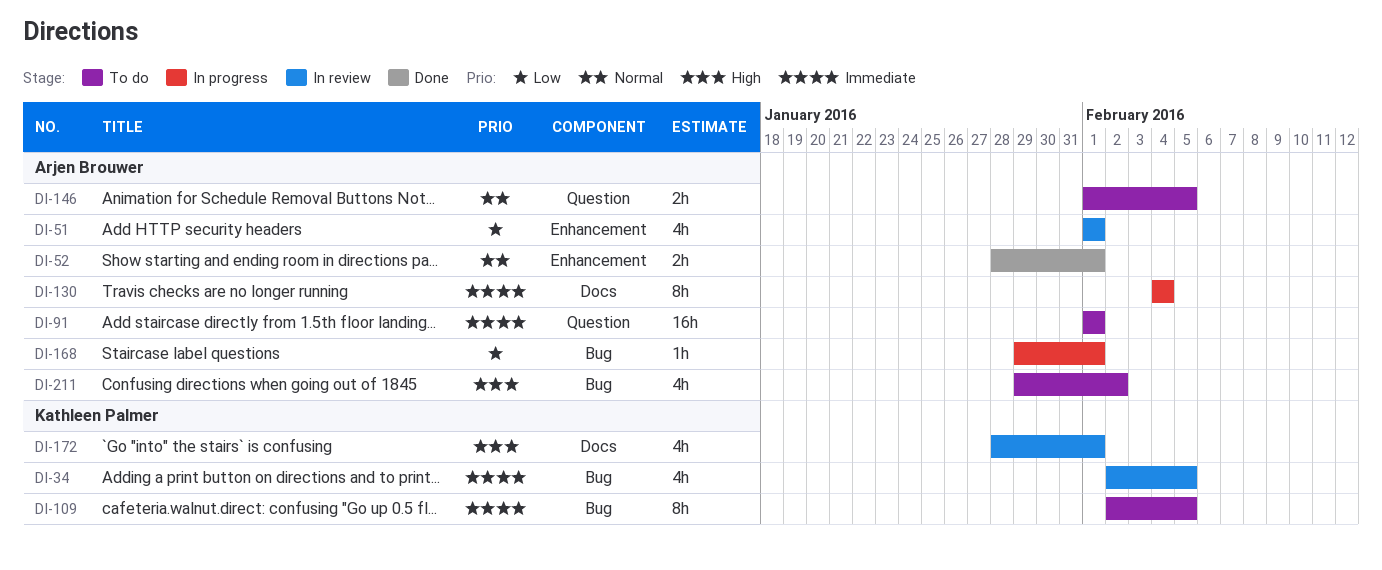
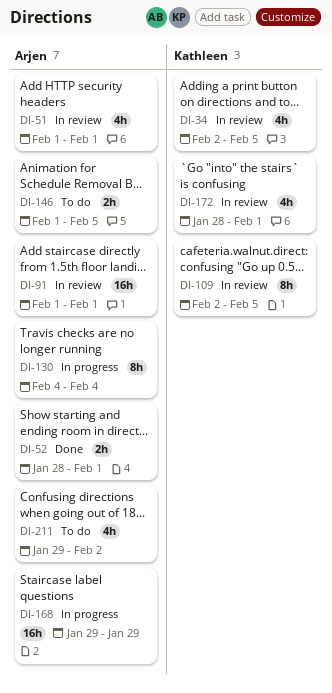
DI-91, status: To do -> In review
DI-109, status: To do -> In review
DI-168, estimate: 1h -> 16h
DI-168, due: Feb 1 -> Jan 29

